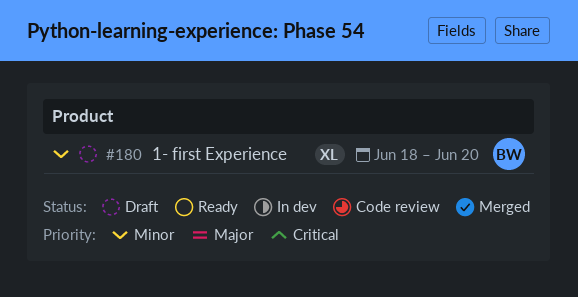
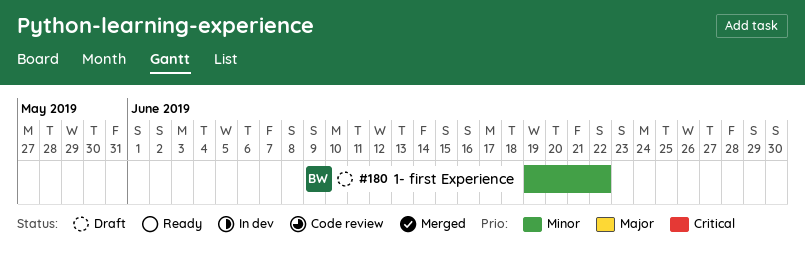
#180, start: Jun 18 -> Jun 19
#180, due: Jun 20 -> Jun 22

